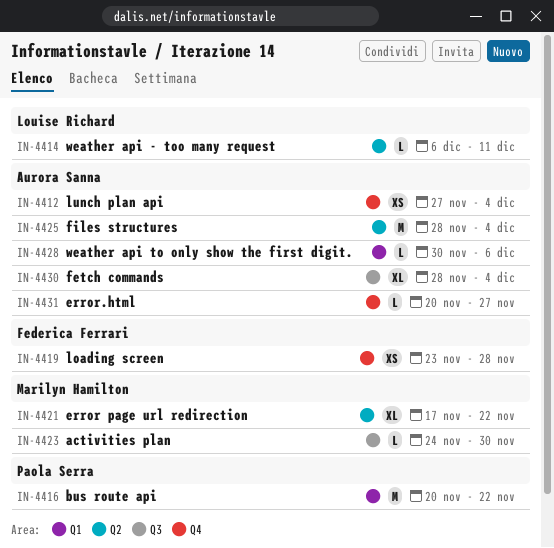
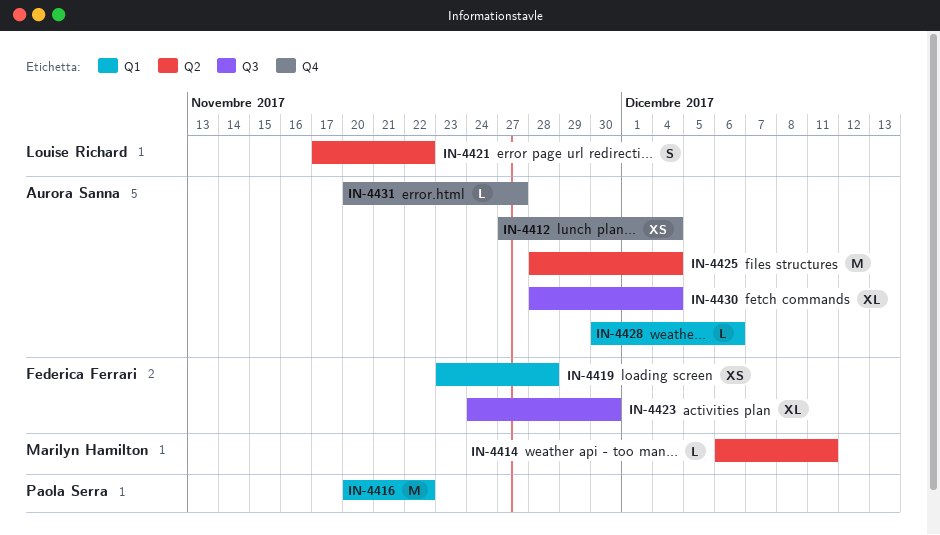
IN-4414, owner: Louise Richard -> Marilyn Hamilton
IN-4419, label: Q4 -> Q1
IN-4421, owner: Marilyn Hamilton -> Louise Richard
IN-4421, estimate: XL -> S
IN-4423, owner: Marilyn Hamilton -> Federica Ferrari
IN-4423, estimate: L -> XL

